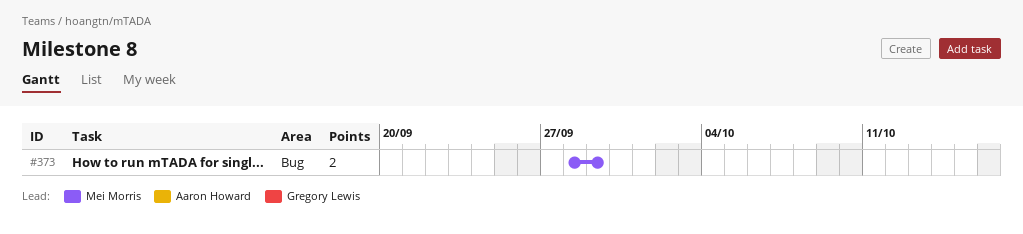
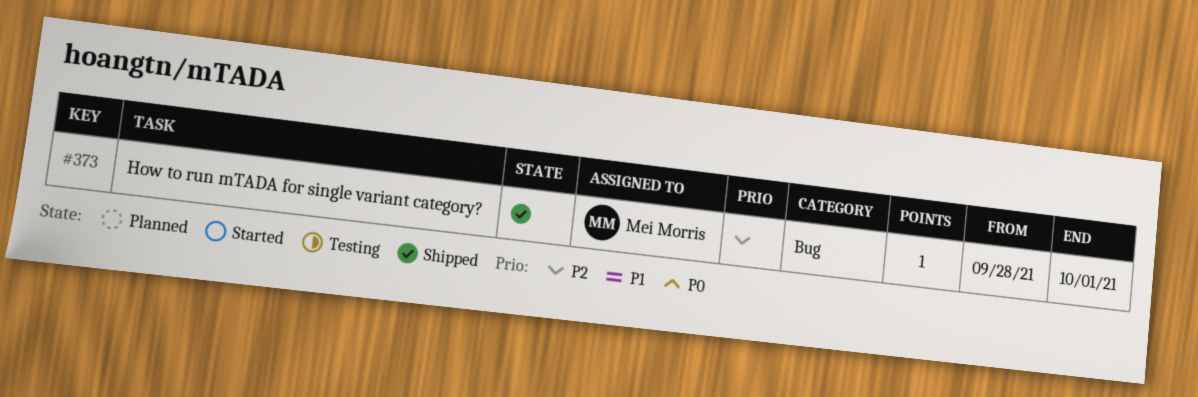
#373, estimate: 2 -> 1
#373, due: Sep 29 -> Oct 1

